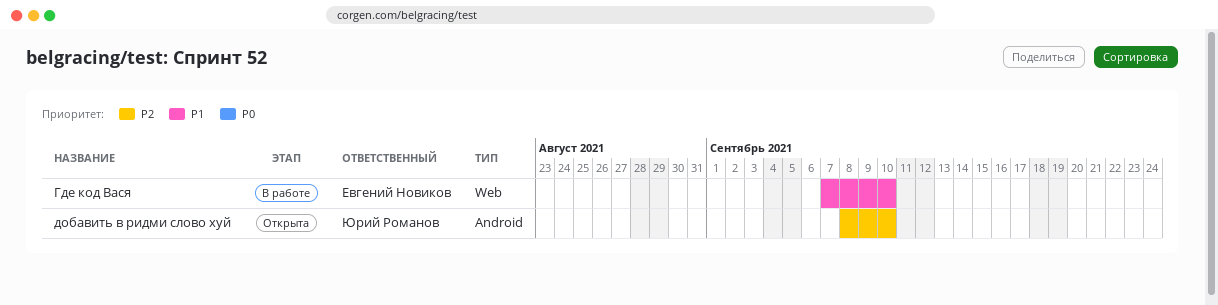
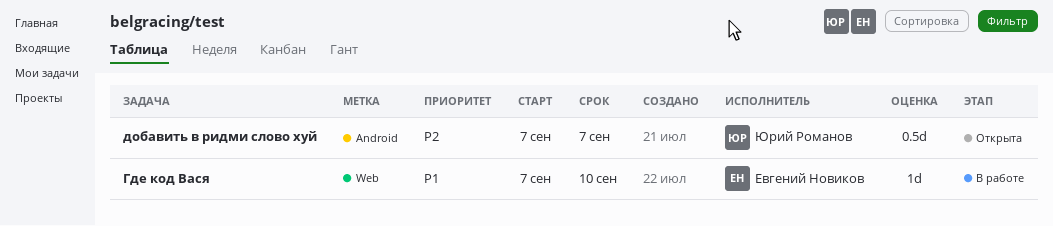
добавить в ридми слово хуй, start: Sep 8 -> Sep 7
добавить в ридми слово хуй, due: Sep 10 -> Sep 7

